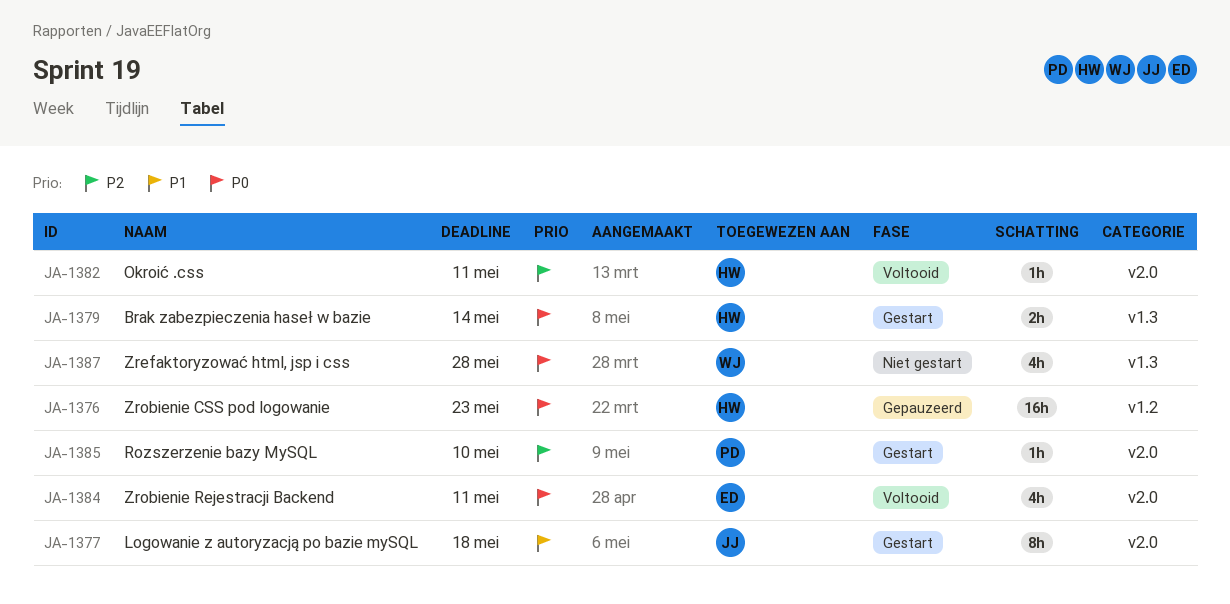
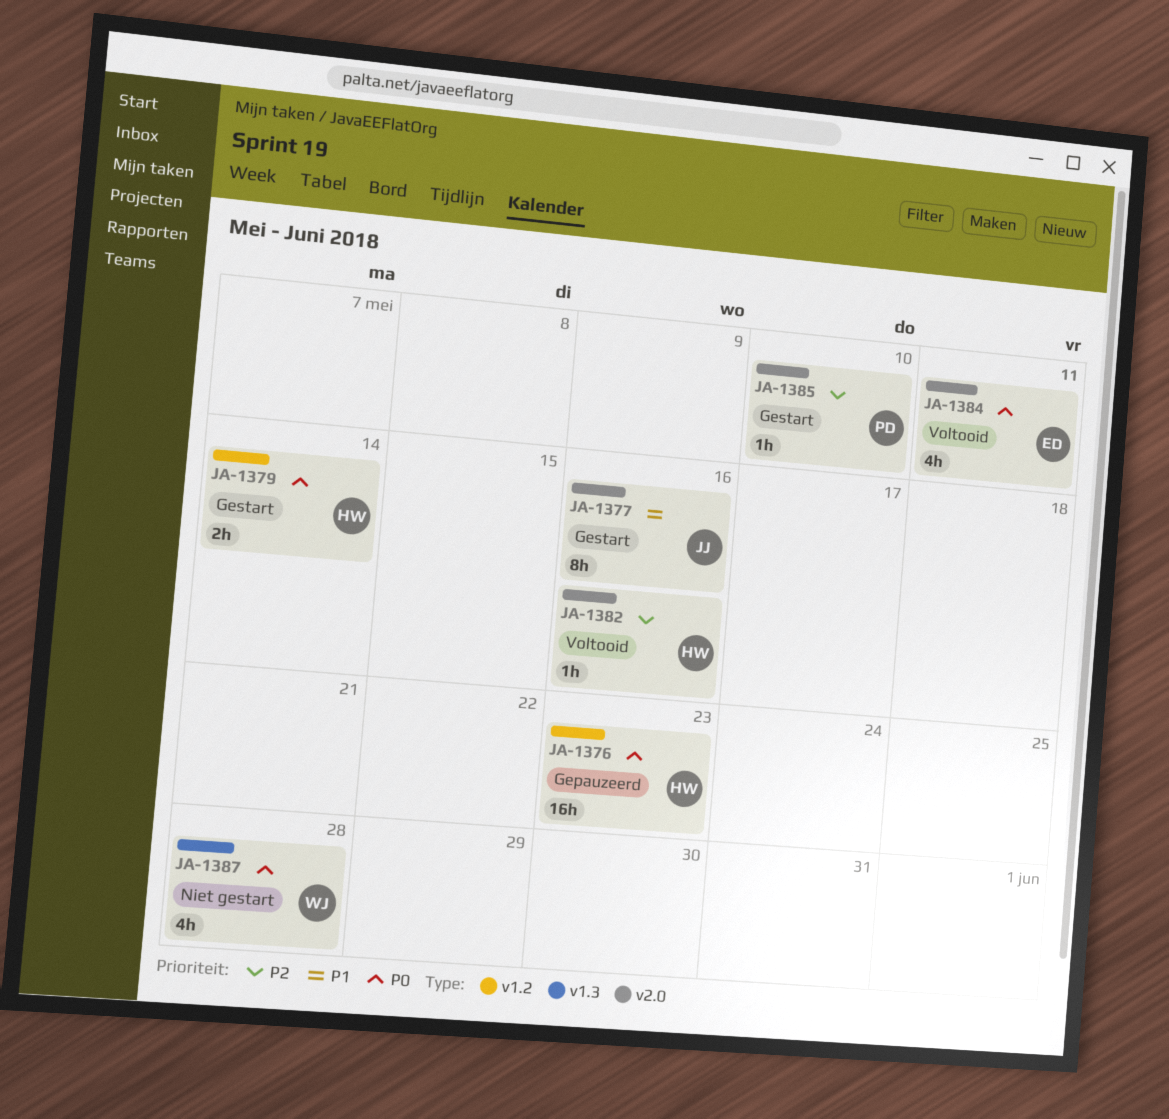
JA-1377, due: May 18 -> May 16
JA-1379, label: v1.3 -> v1.2
JA-1382, due: May 11 -> May 16

